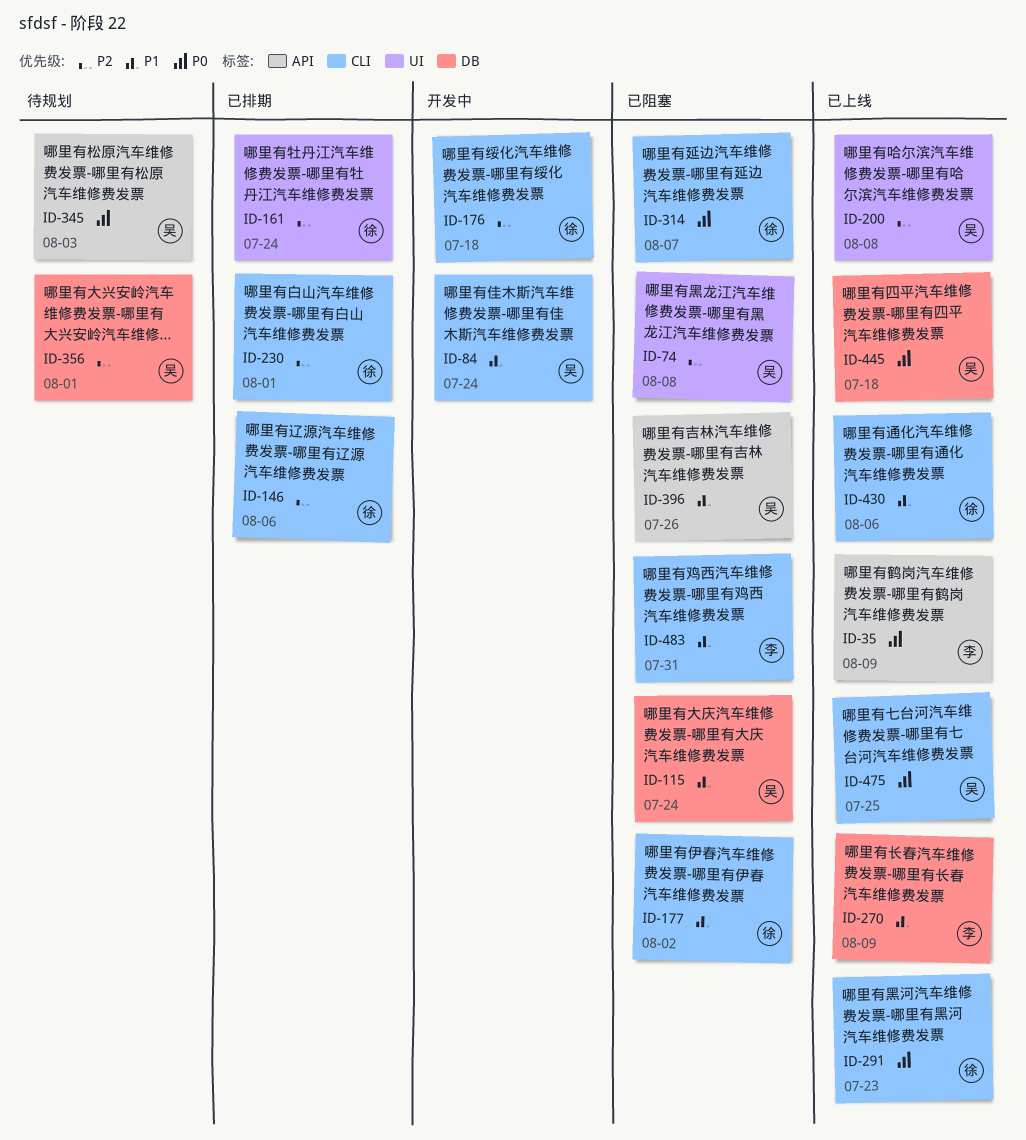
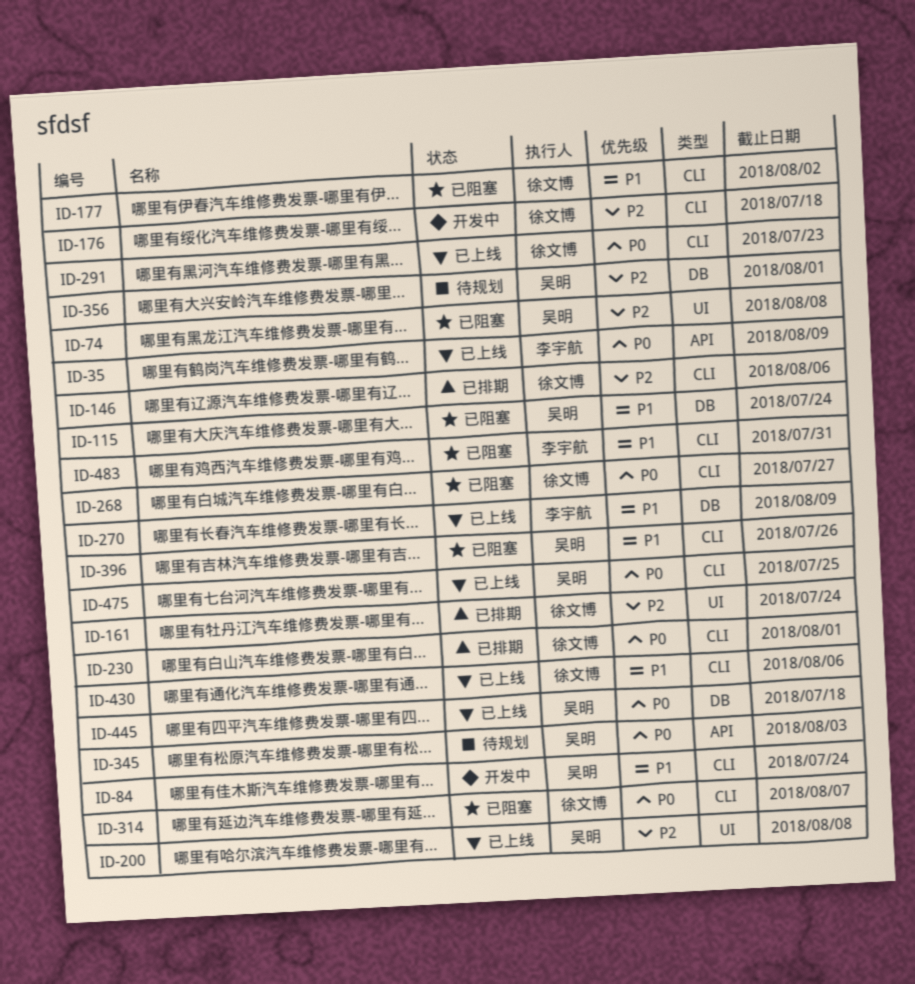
ID-230, priority: P2 -> P0
ID-268: none -> present
ID-396, label: API -> CLI

